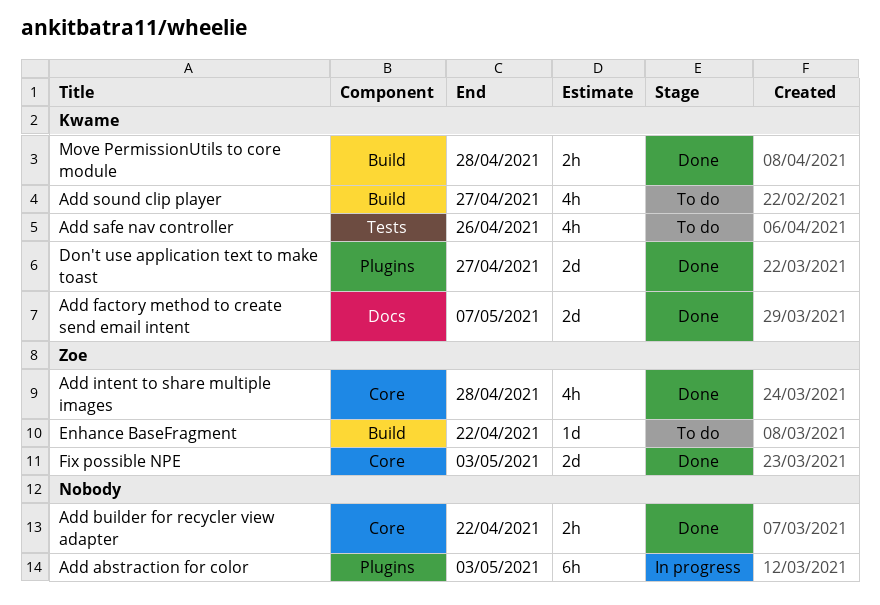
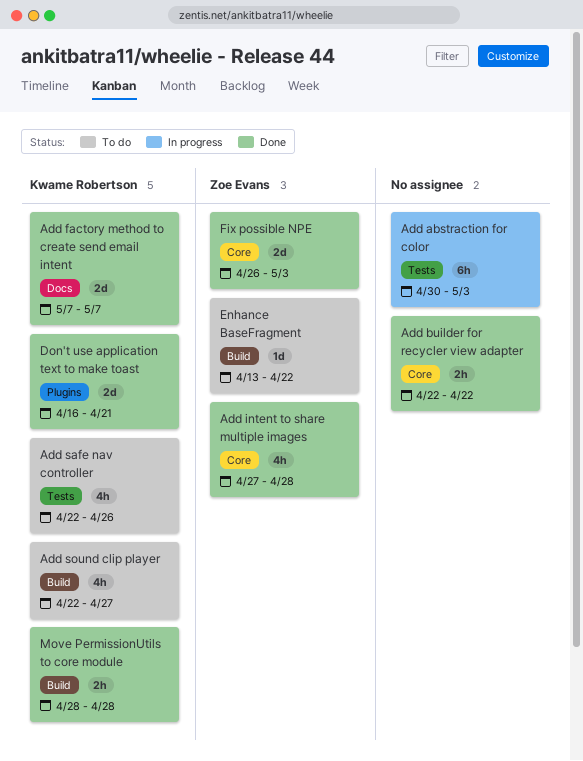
Add abstraction for color, label: Plugins -> Tests
Don't use application text to make toast, due: Apr 27 -> Apr 21

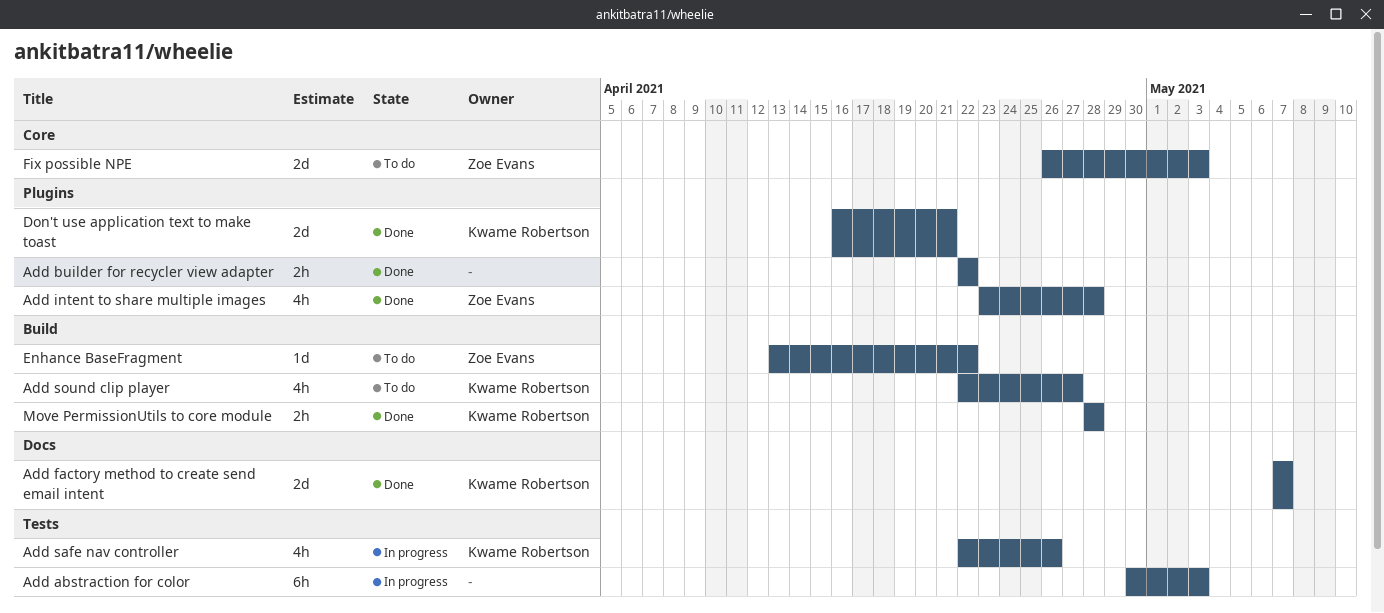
Add builder for recycler view adapter, label: Core -> Plugins
Add intent to share multiple images, label: Core -> Plugins
Add intent to share multiple images, start: Apr 27 -> Apr 23
Add safe nav controller, status: To do -> In progress
Fix possible NPE, status: Done -> To do

